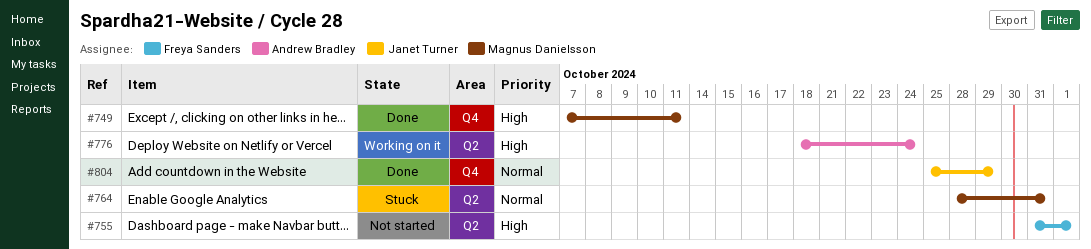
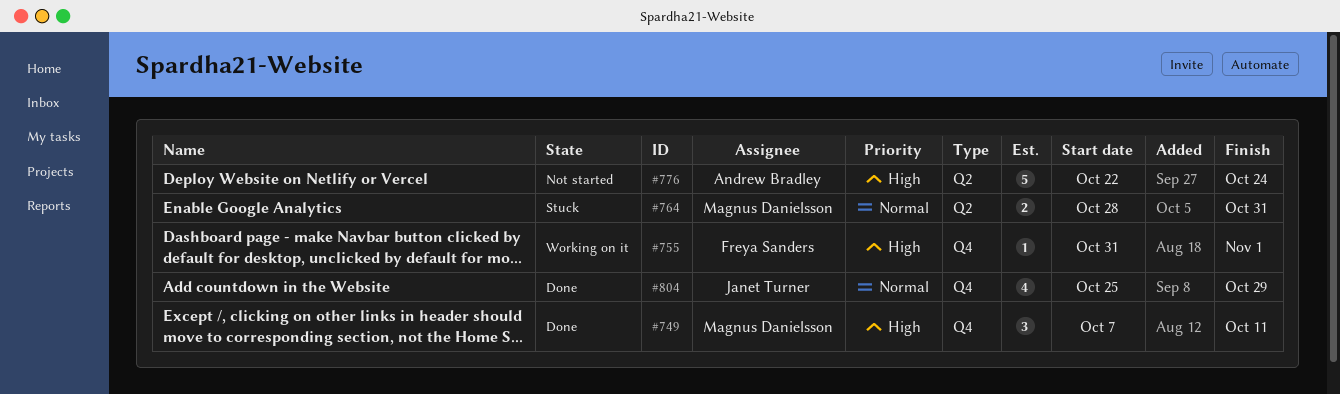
#755, status: Not started -> Working on it
#755, label: Q2 -> Q4
#776, status: Working on it -> Not started
#776, start: Oct 18 -> Oct 22

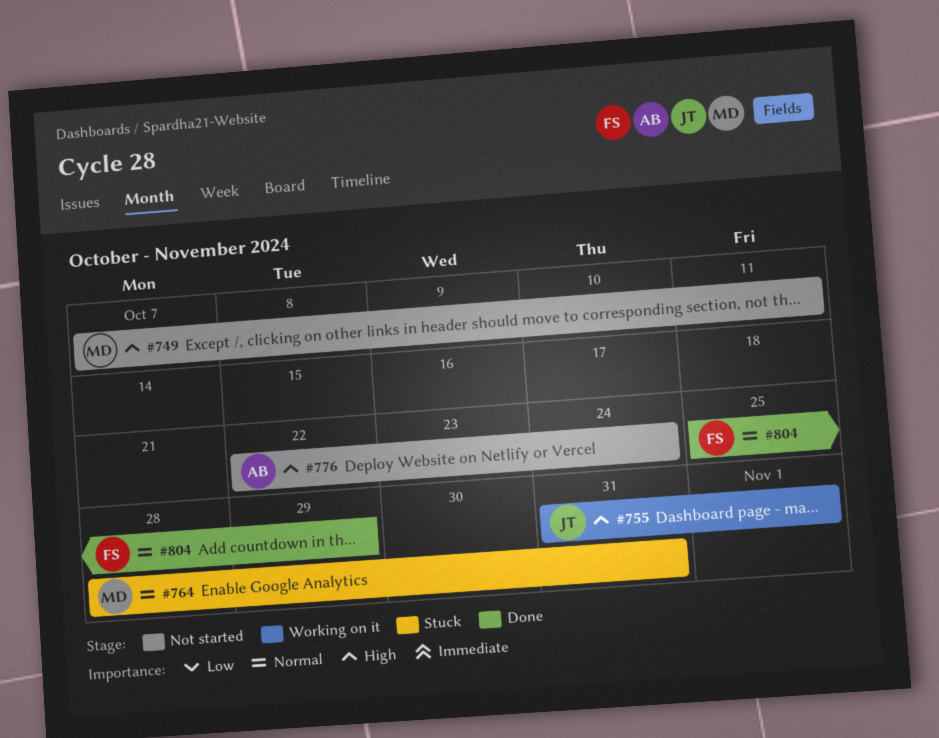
#749, status: Done -> Not started
#755, owner: Freya Sanders -> Janet Turner
#804, owner: Janet Turner -> Freya Sanders

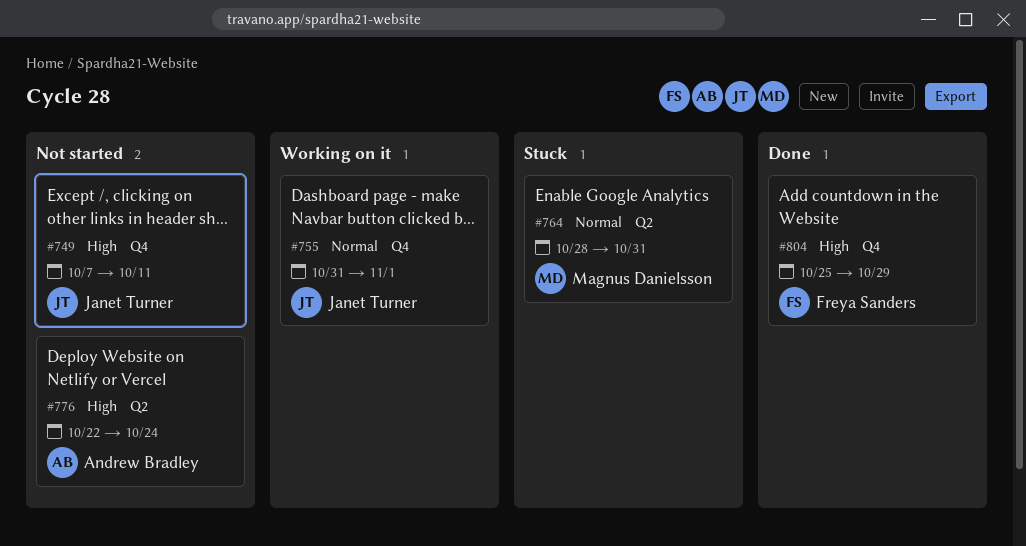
#749, owner: Magnus Danielsson -> Janet Turner
#755, priority: High -> Normal
#804, priority: Normal -> High

